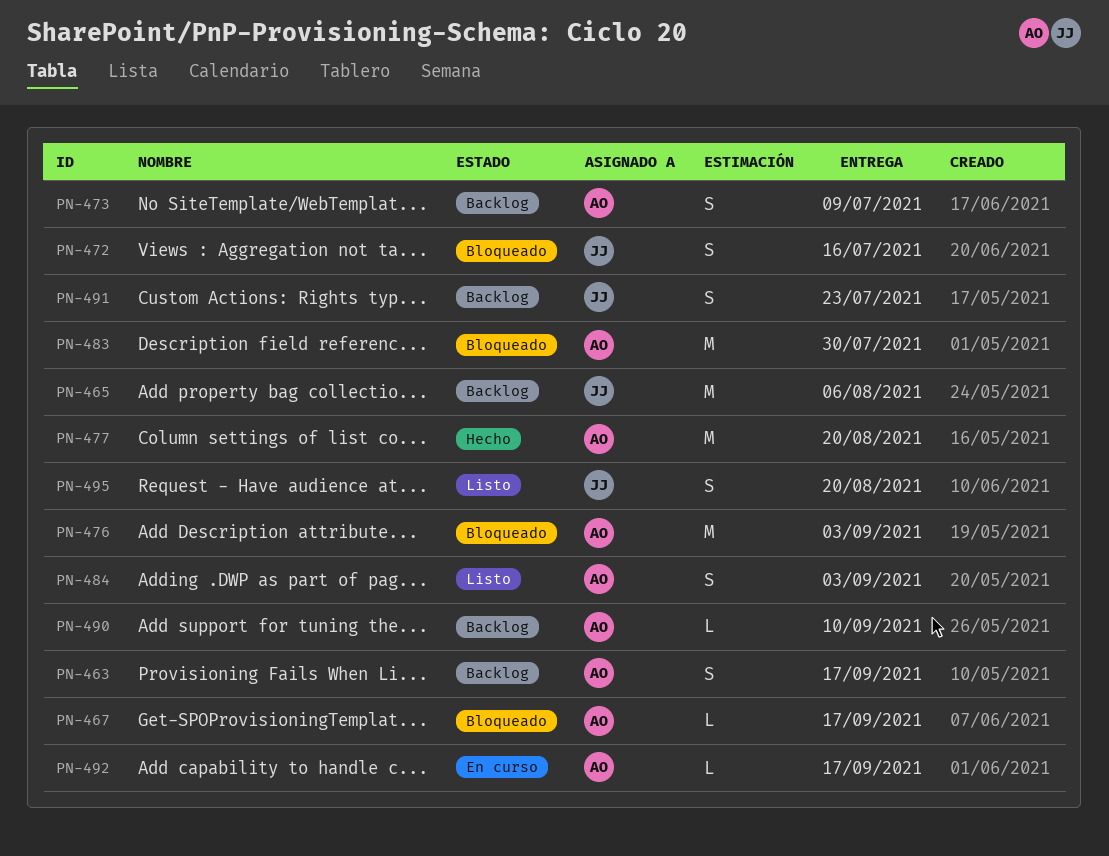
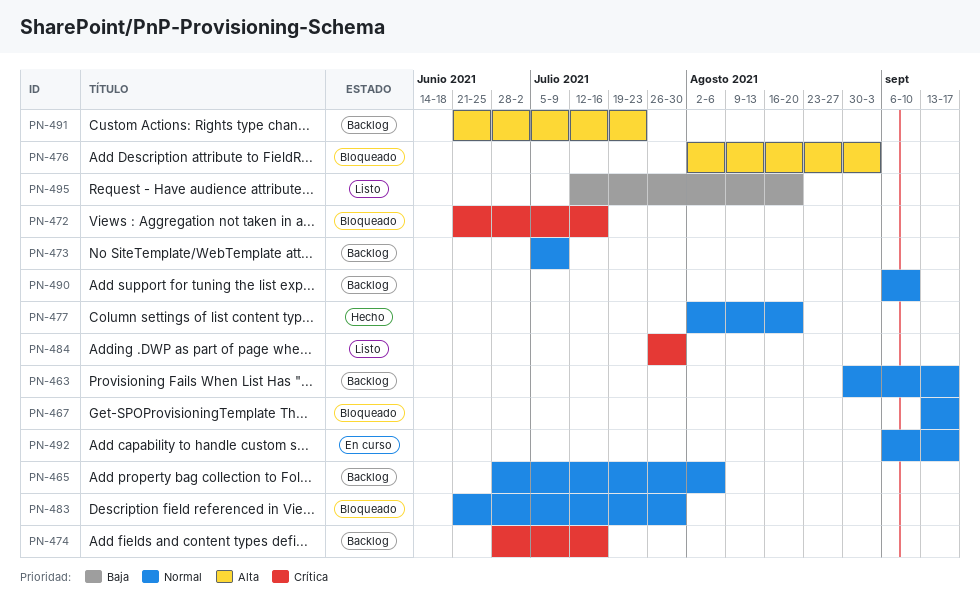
PN-474: none -> present
PN-484, due: Sep 3 -> Jul 30

